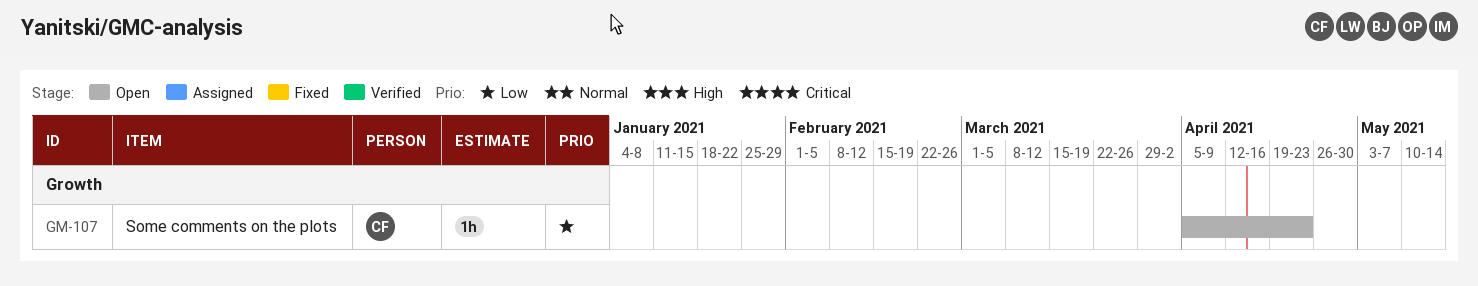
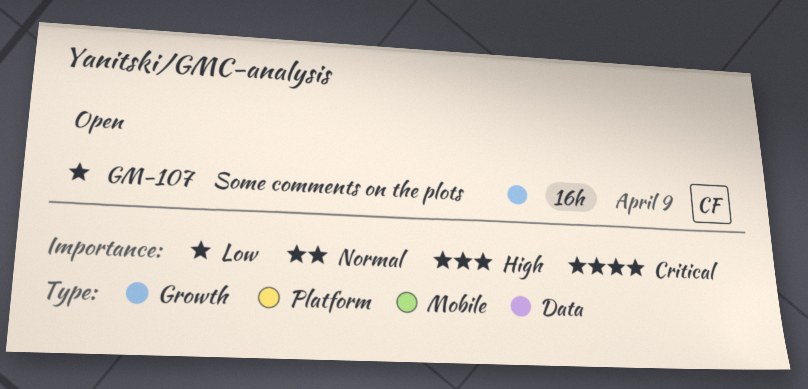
GM-107, estimate: 1h -> 16h
GM-107, due: Apr 23 -> Apr 9

